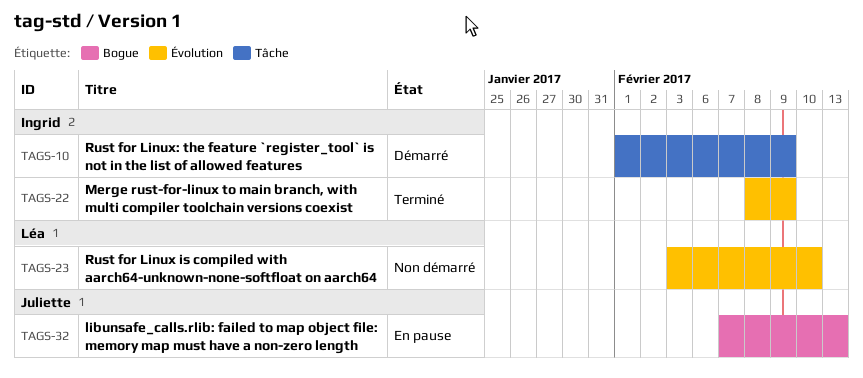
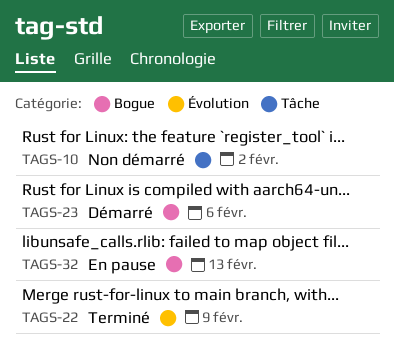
TAGS-10, status: Démarré -> Non démarré
TAGS-10, due: Feb 9 -> Feb 2
TAGS-23, status: Non démarré -> Démarré
TAGS-23, label: Évolution -> Bogue
TAGS-23, due: Feb 10 -> Feb 6

